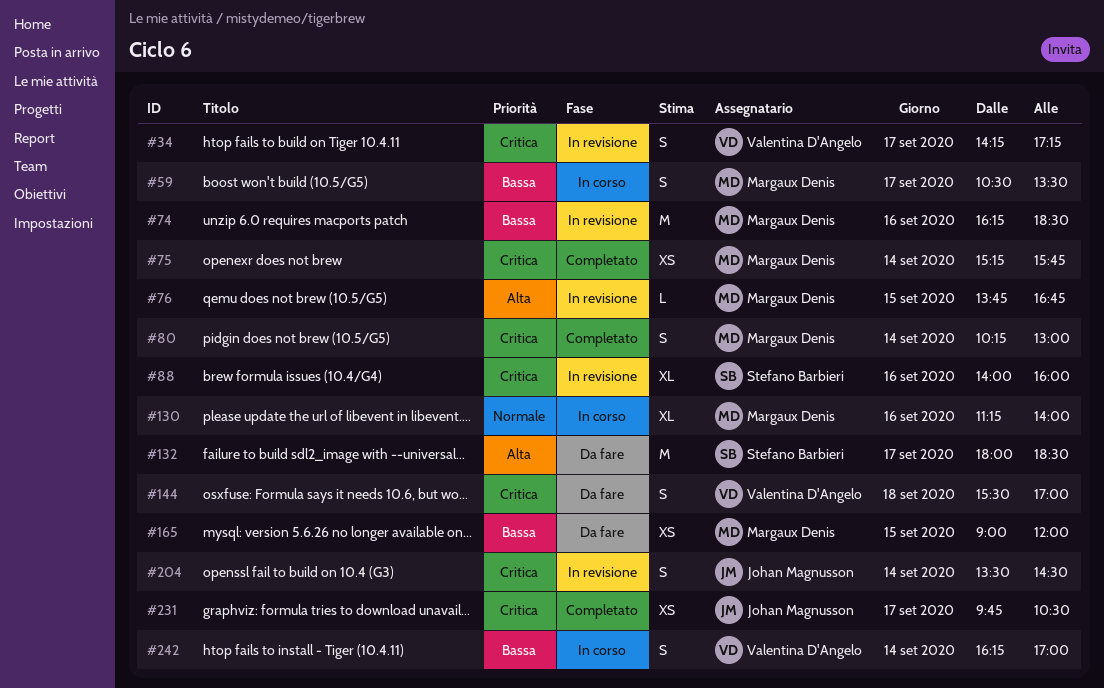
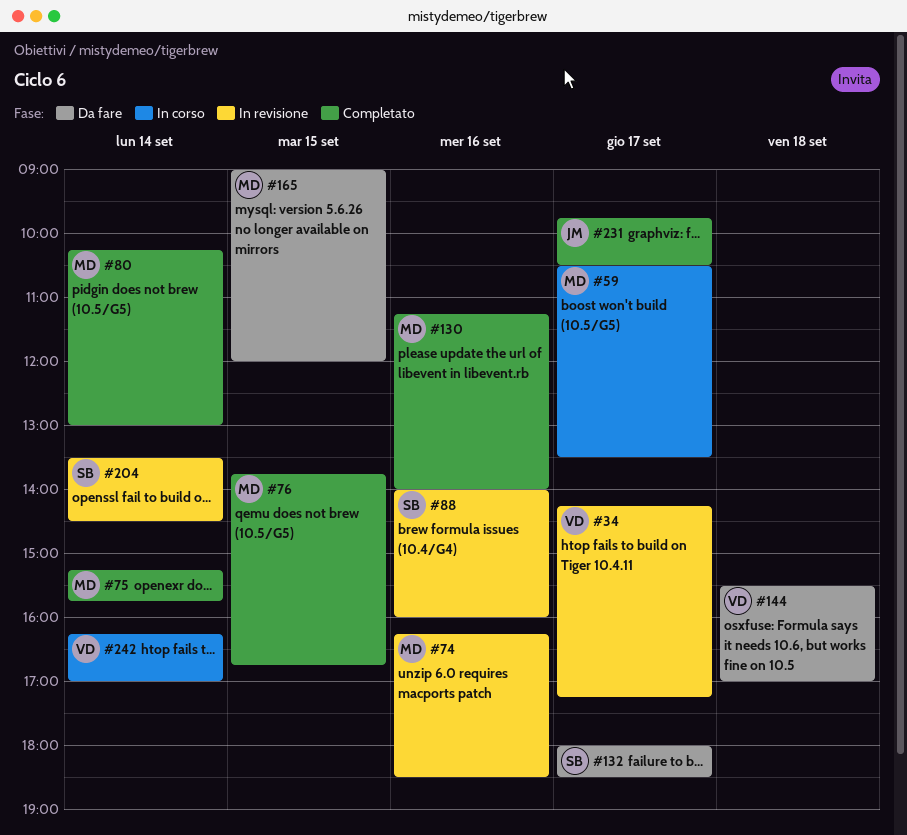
#76, status: In revisione -> Completato
#130, status: In corso -> Completato
#204, owner: Johan Magnusson -> Stefano Barbieri

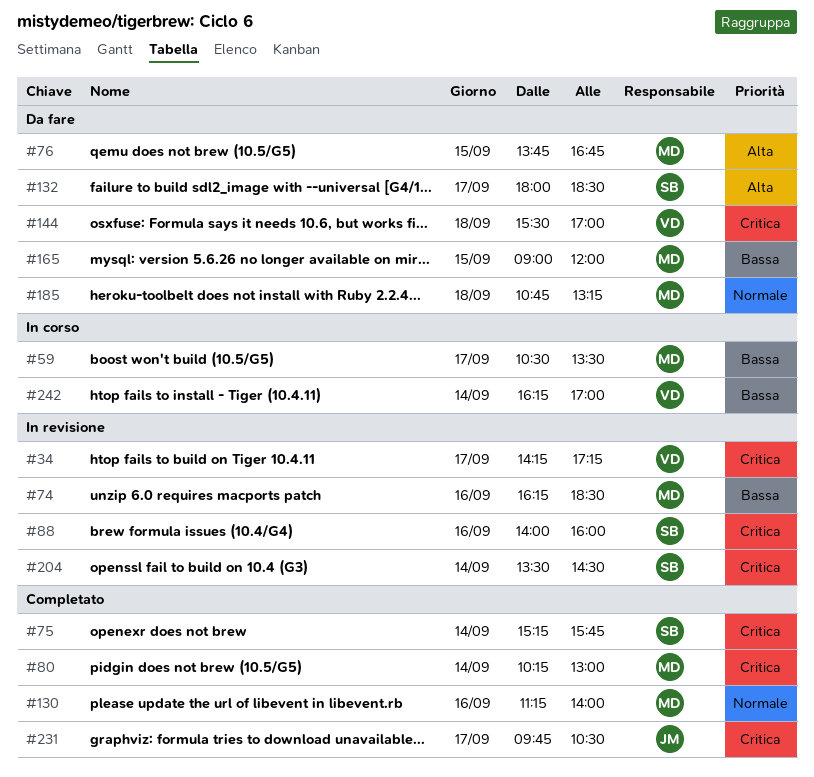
#75, owner: MD -> SB
#76, status: Completato -> Da fare
#185: none -> present

